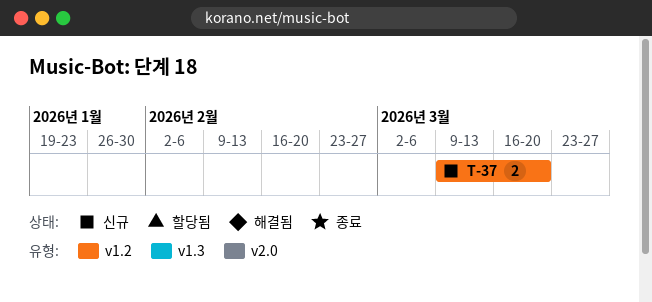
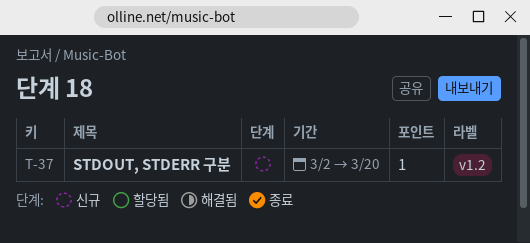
T-37, estimate: 2 -> 1
T-37, start: Mar 9 -> Mar 2

